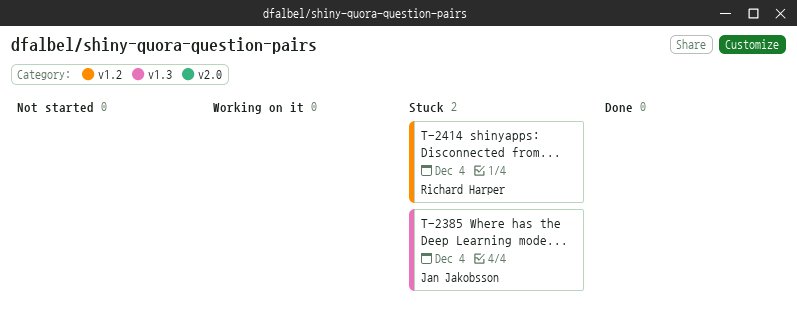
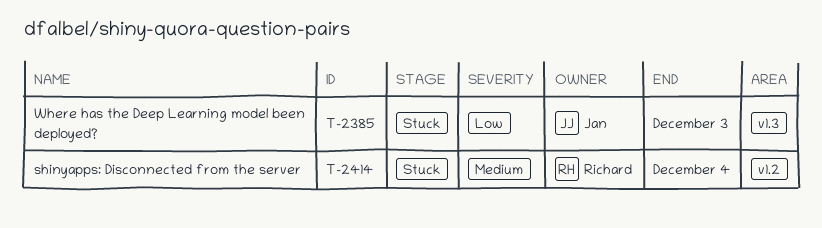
T-2385, due: Dec 4 -> Dec 3

